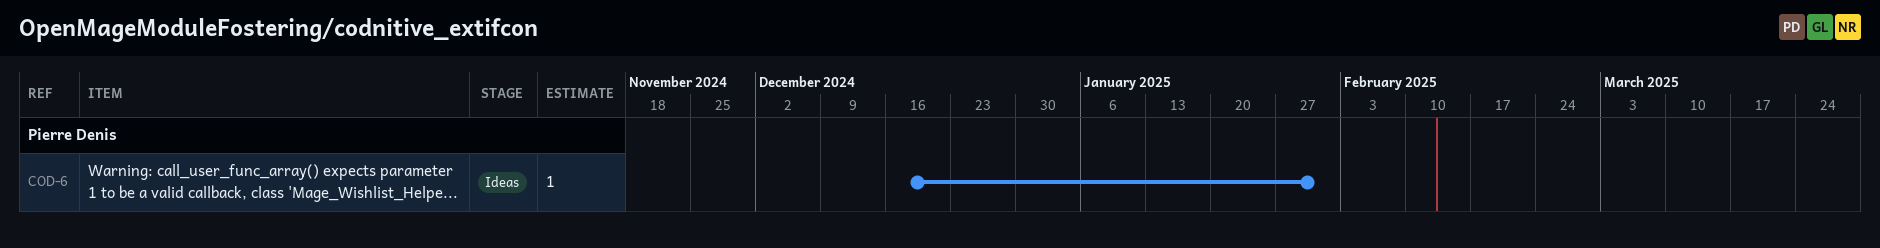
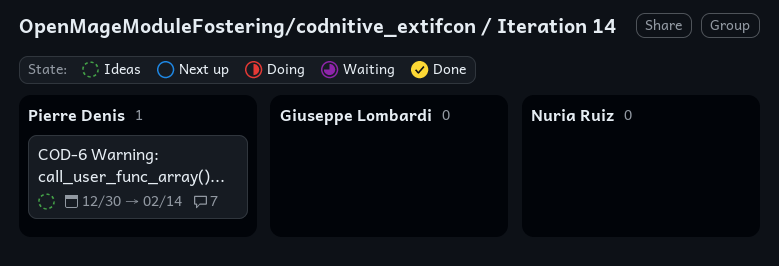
COD-6, start: Dec 16 -> Dec 30
COD-6, due: Jan 31 -> Feb 14

